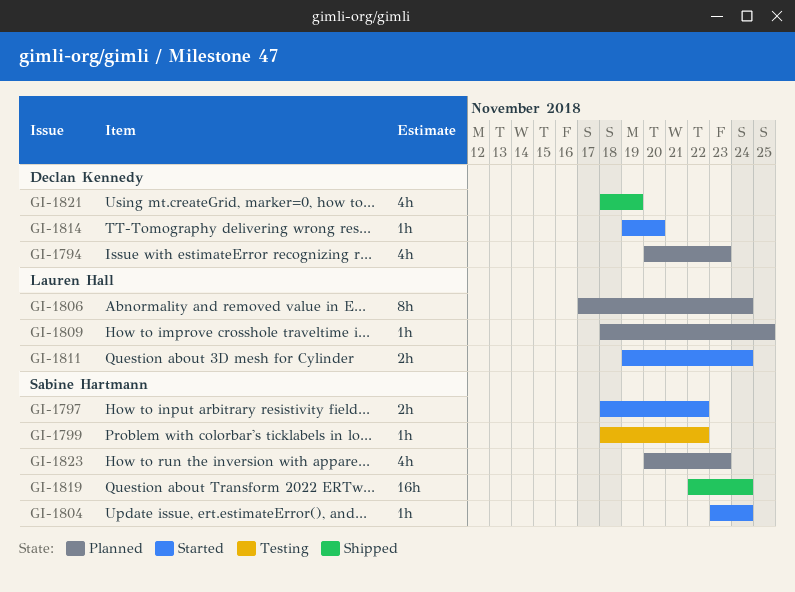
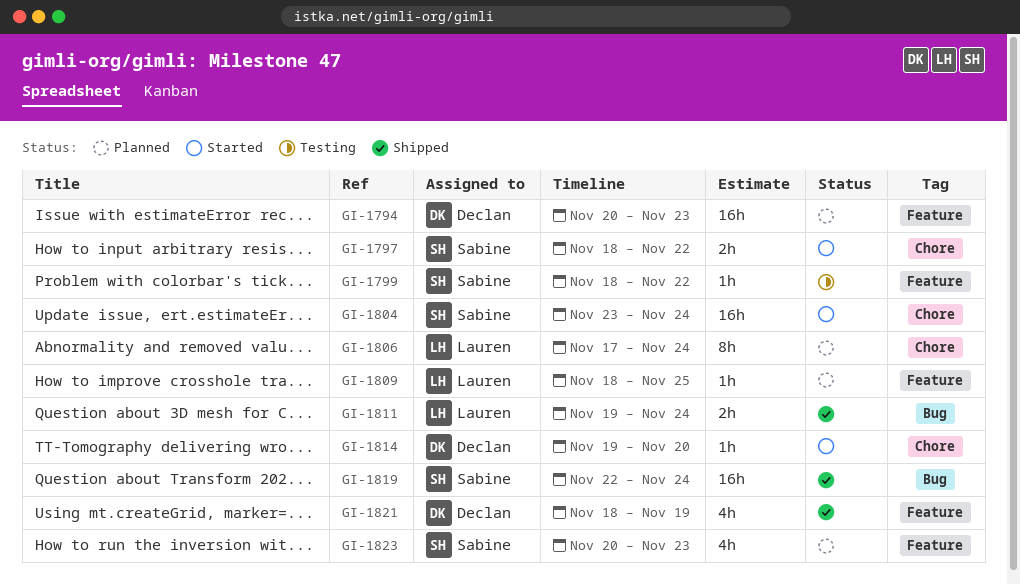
GI-1794, estimate: 4h -> 16h
GI-1804, estimate: 1h -> 16h
GI-1811, status: Started -> Shipped

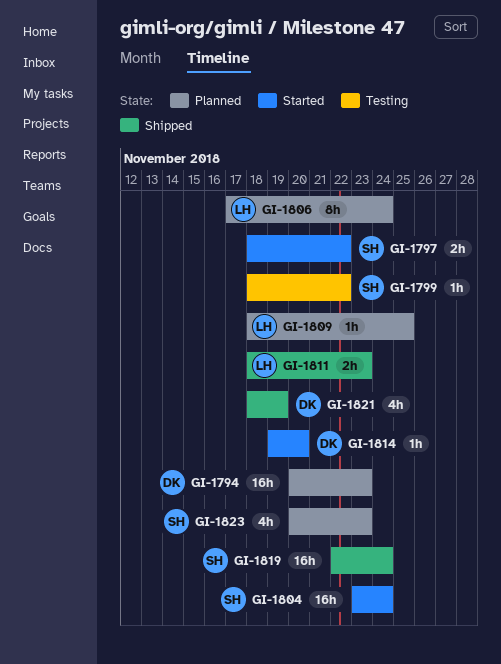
GI-1811, start: Nov 19 -> Nov 18
GI-1811, due: Nov 24 -> Nov 23

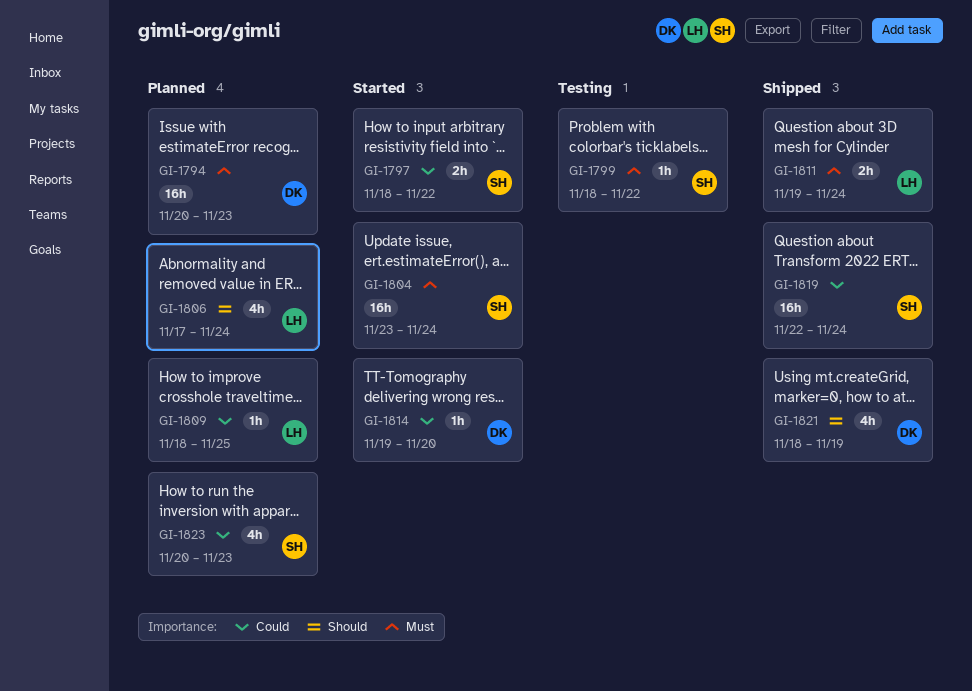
GI-1806, estimate: 8h -> 4h
GI-1811, start: Nov 18 -> Nov 19
GI-1811, due: Nov 23 -> Nov 24

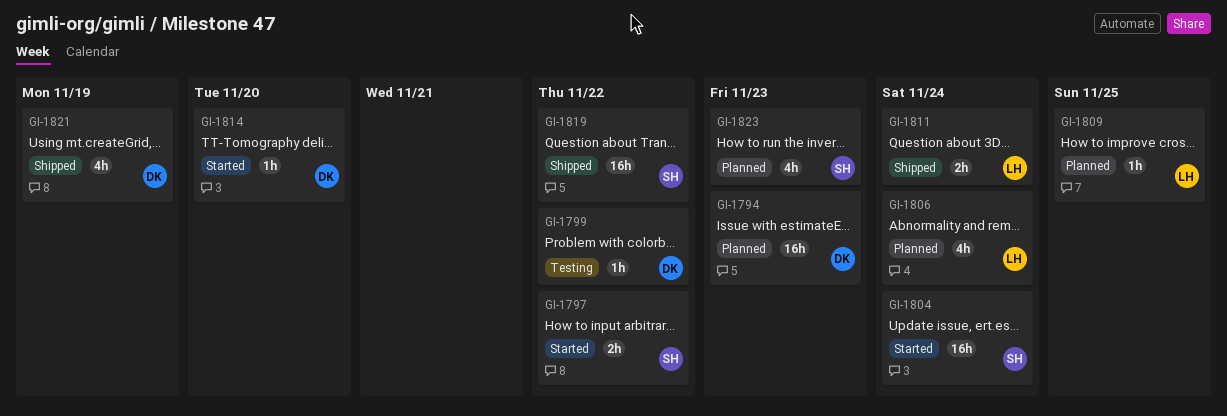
GI-1799, owner: SH -> DK
GI-1819, due: Nov 24 -> Nov 22

